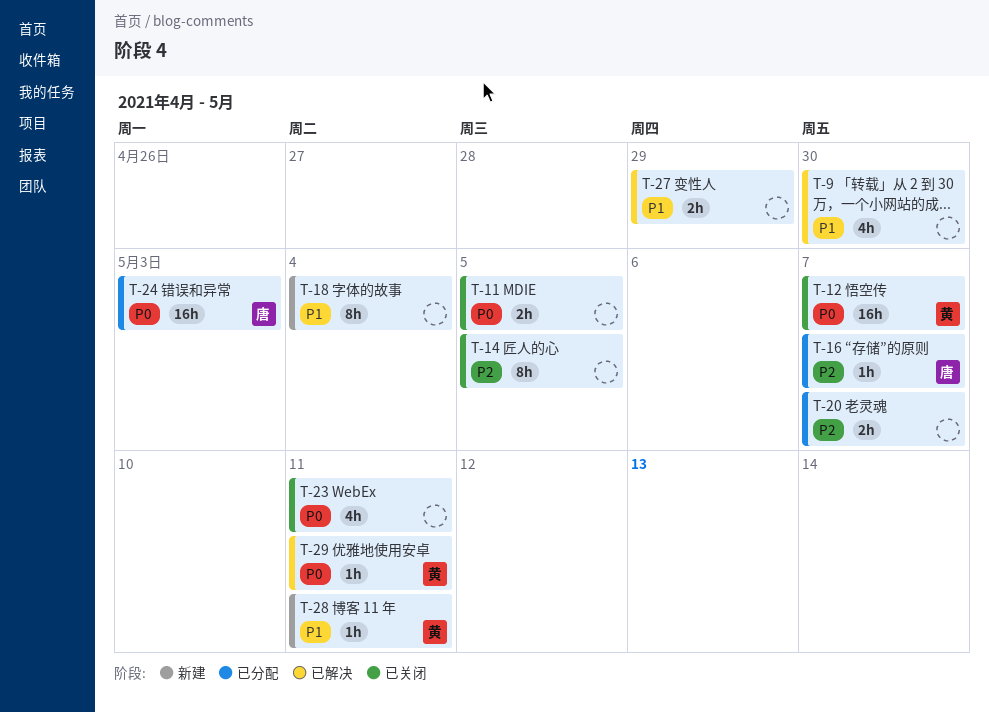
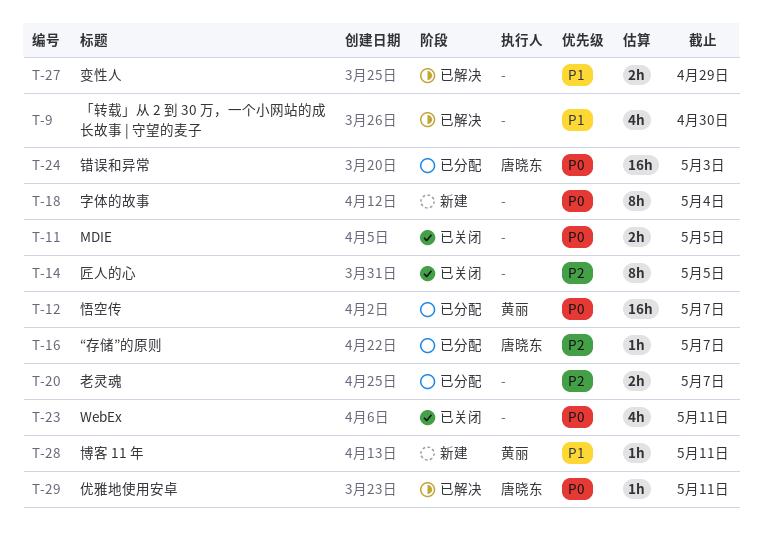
T-12, status: 已关闭 -> 已分配
T-18, priority: P1 -> P0
T-29, owner: 黄丽 -> 唐晓东

